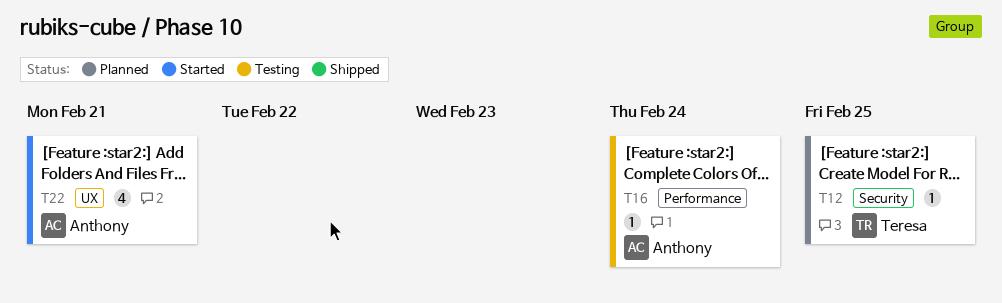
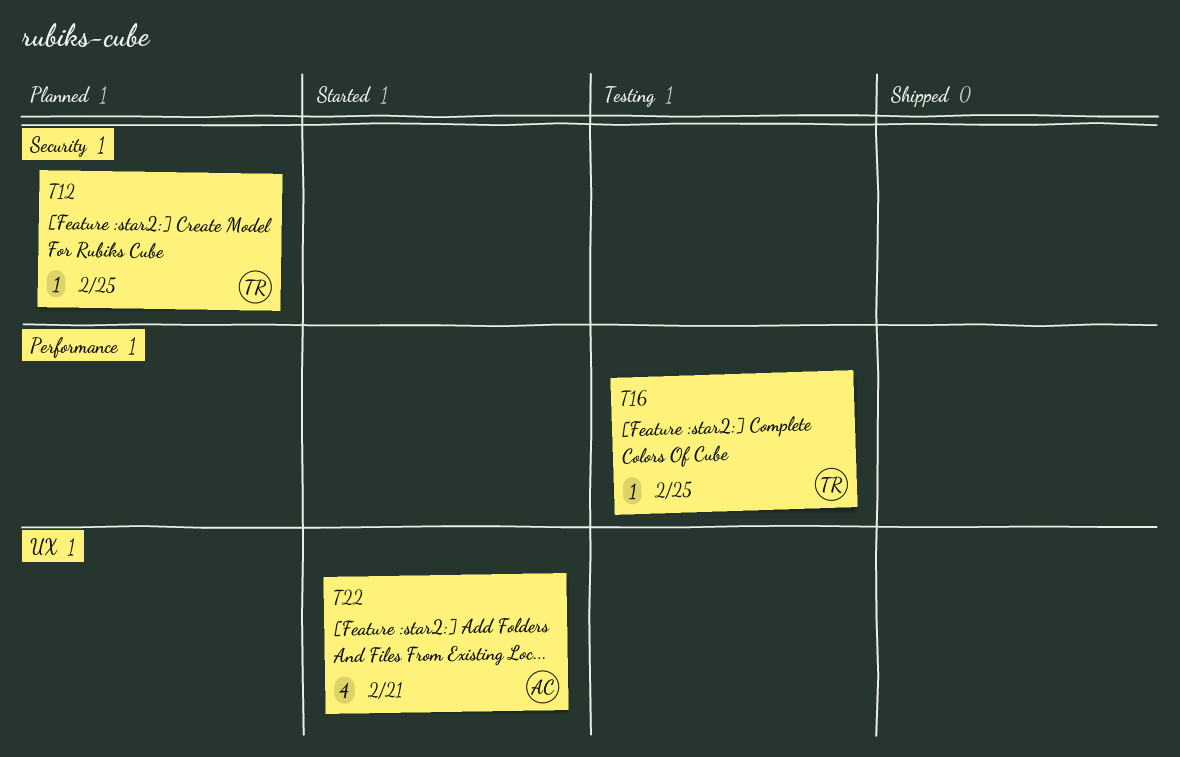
T16, owner: Anthony -> Teresa
T16, due: Feb 24 -> Feb 25

